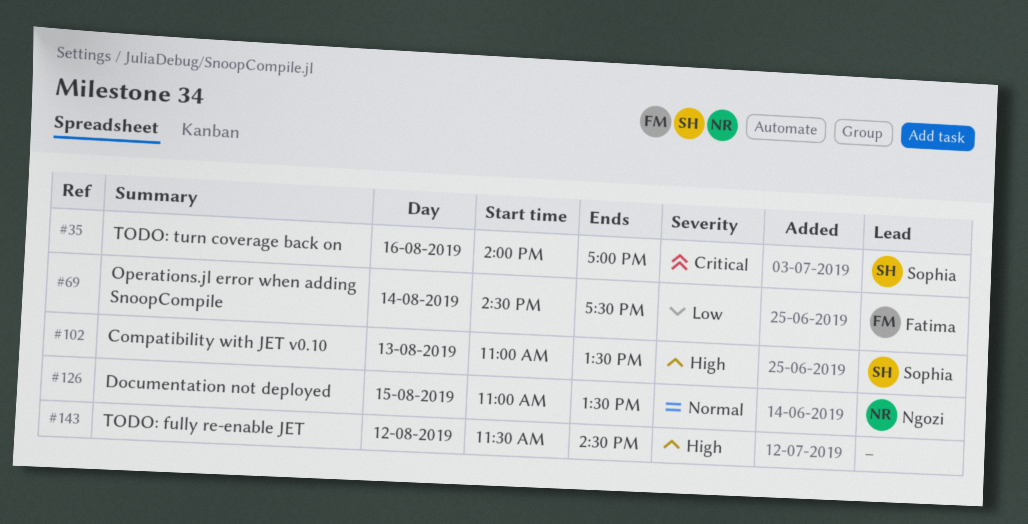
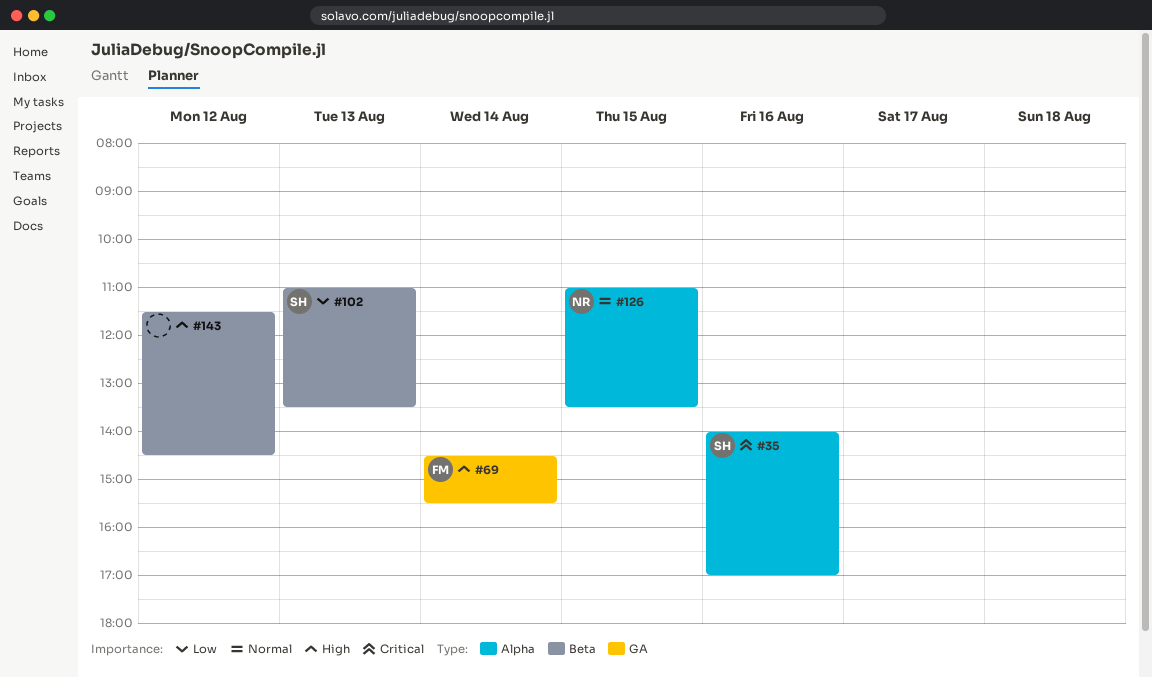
#69, priority: Low -> High
#69, ends: 17:30 -> 15:30
#102, priority: High -> Low

